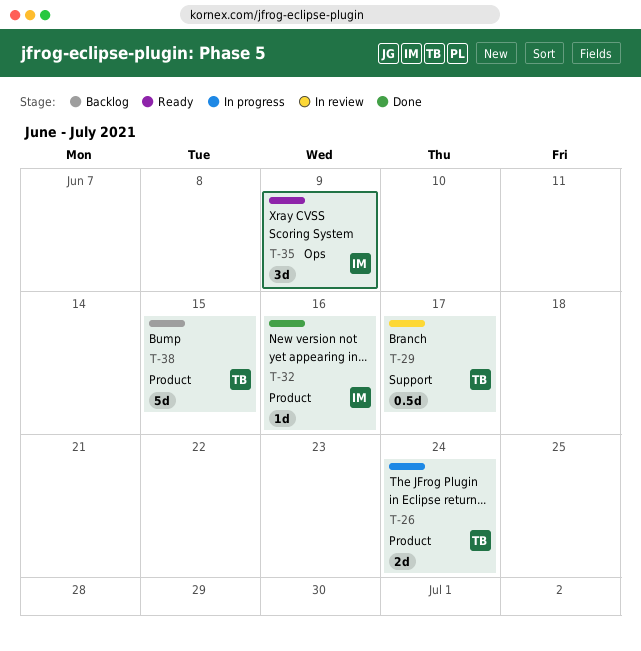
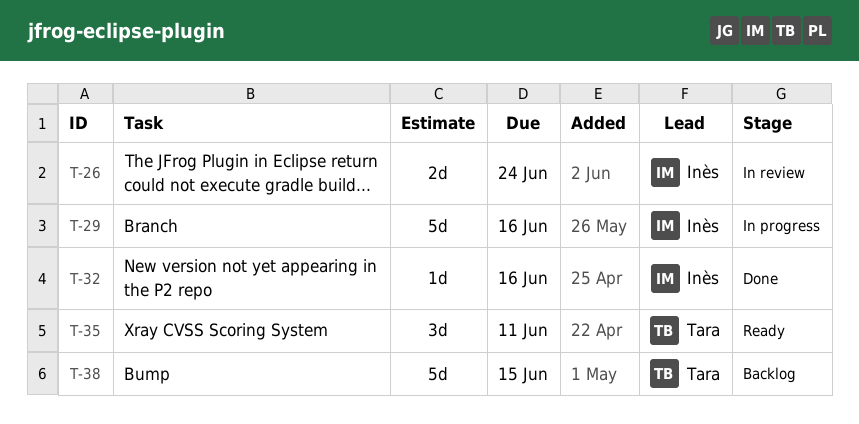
T-26, status: In progress -> In review
T-26, owner: Tara -> Inès
T-29, status: In review -> In progress
T-29, owner: Tara -> Inès
T-29, estimate: 0.5d -> 5d
T-29, due: Jun 17 -> Jun 16
T-35, owner: Inès -> Tara
T-35, due: Jun 9 -> Jun 11

